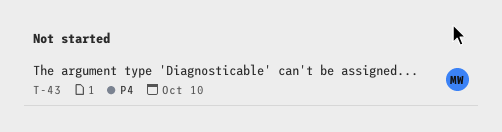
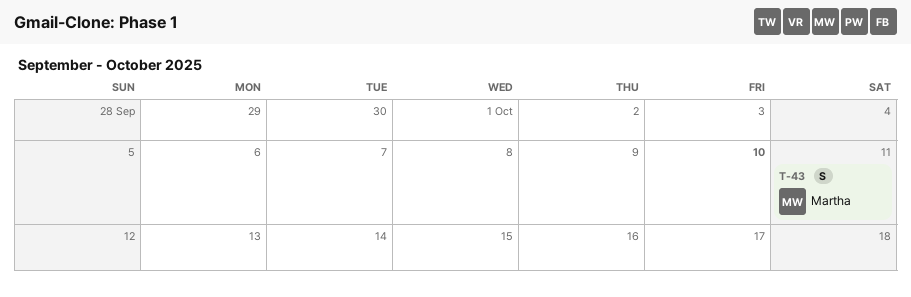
T-43, due: Oct 10 -> Oct 11

